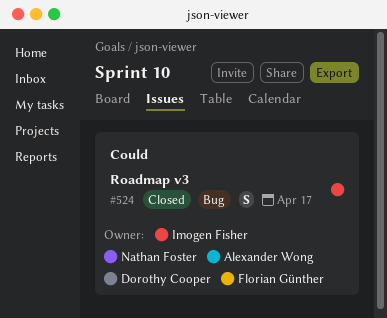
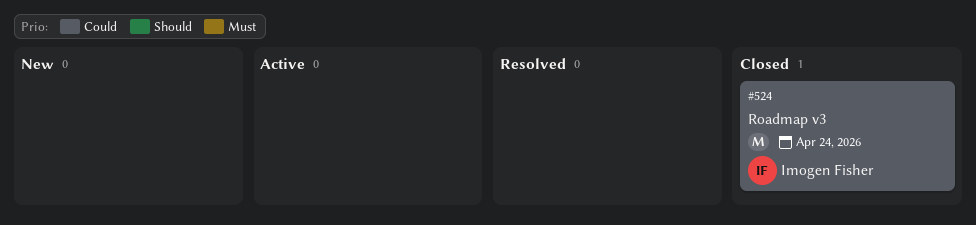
#524, estimate: S -> M
#524, due: Apr 17 -> Apr 24

